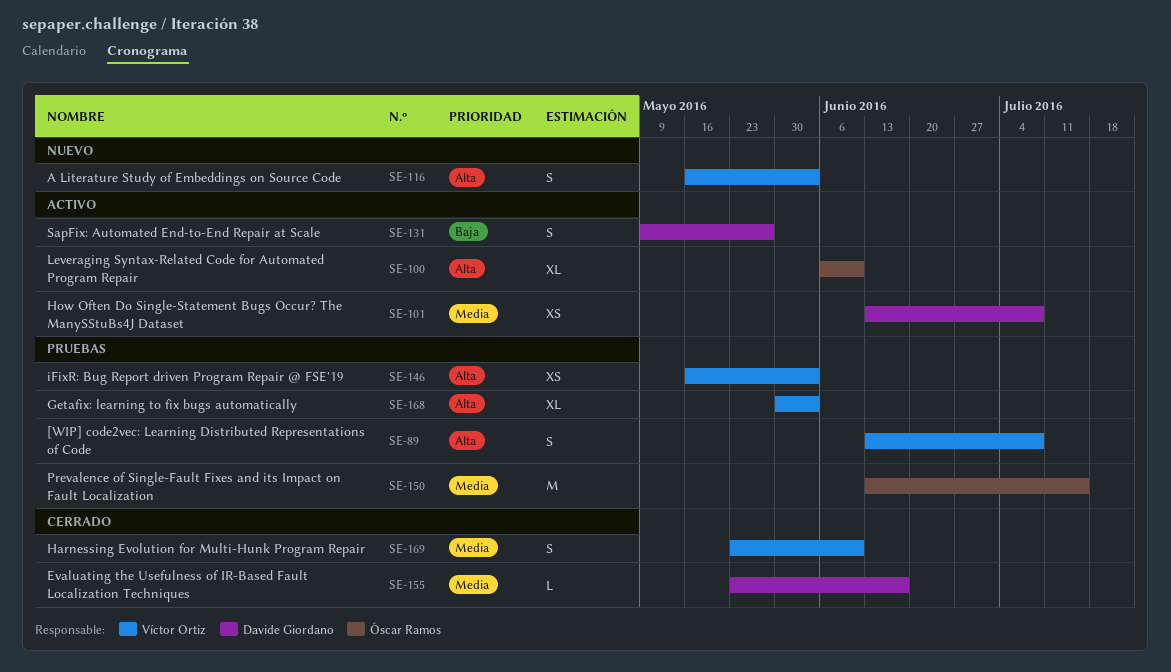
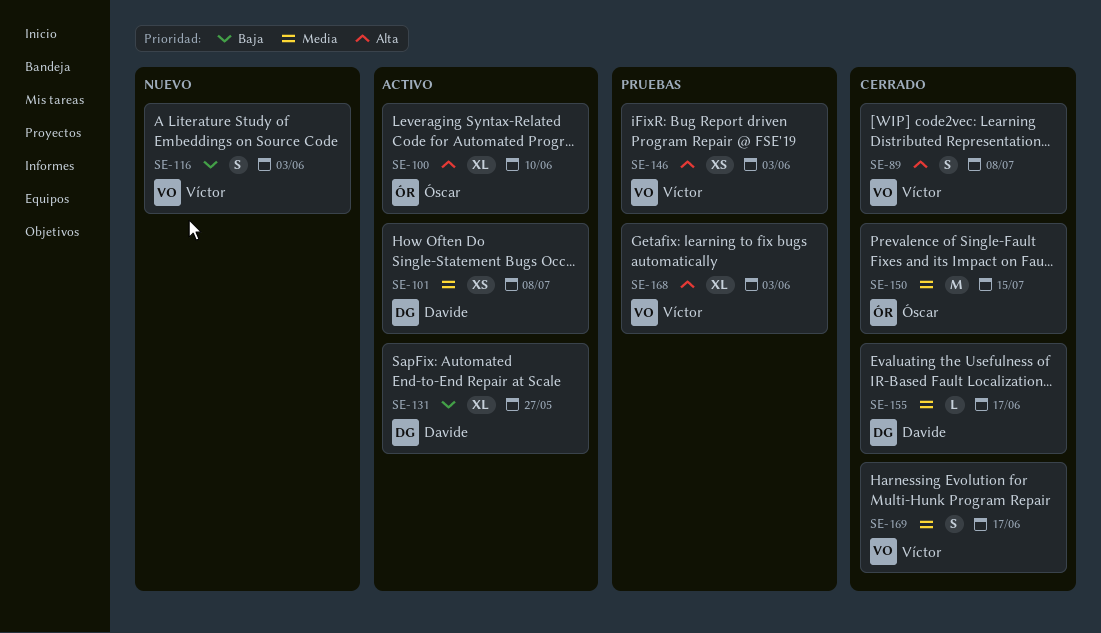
SE-89, status: Pruebas -> Cerrado
SE-116, priority: Alta -> Baja
SE-131, estimate: S -> XL
SE-150, status: Pruebas -> Cerrado
SE-169, due: Jun 10 -> Jun 17

